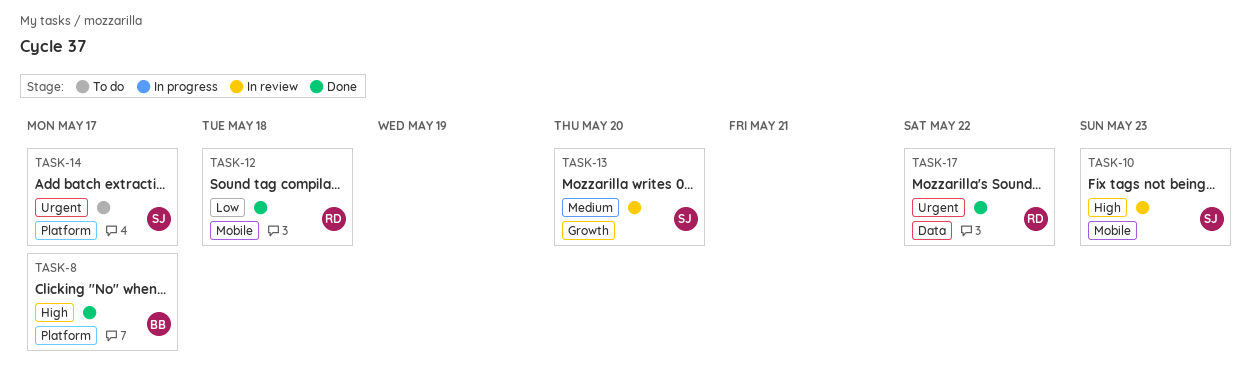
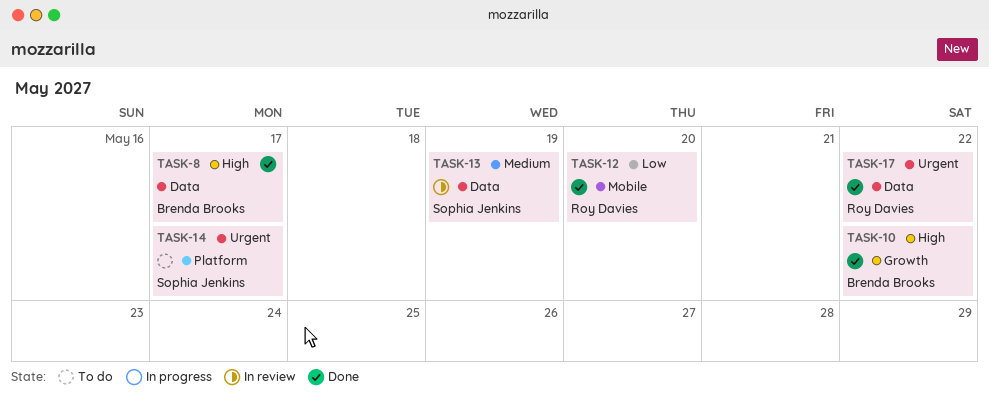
TASK-8, label: Platform -> Data
TASK-10, status: In review -> Done
TASK-10, owner: Sophia Jenkins -> Brenda Brooks
TASK-10, label: Mobile -> Growth
TASK-10, due: May 23 -> May 22
TASK-12, due: May 18 -> May 20
TASK-13, label: Growth -> Data
TASK-13, due: May 20 -> May 19

